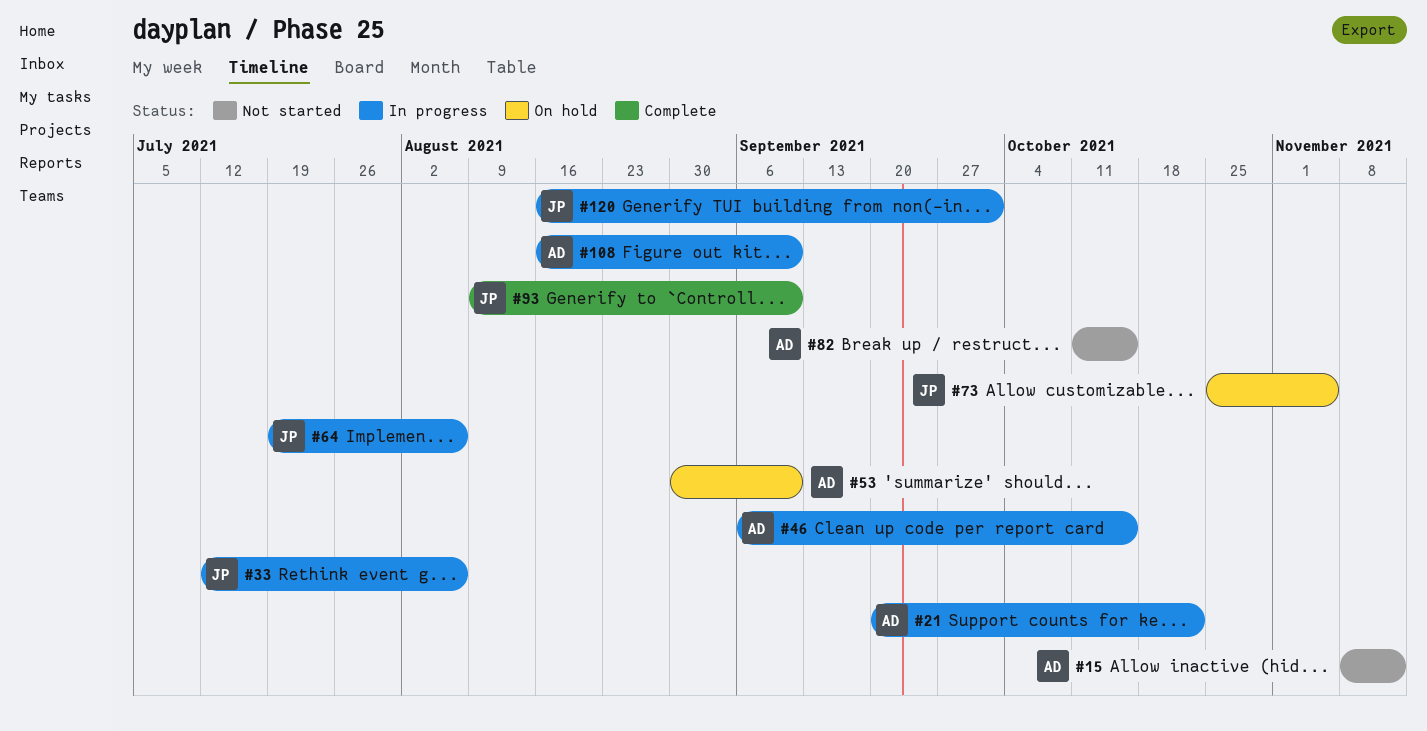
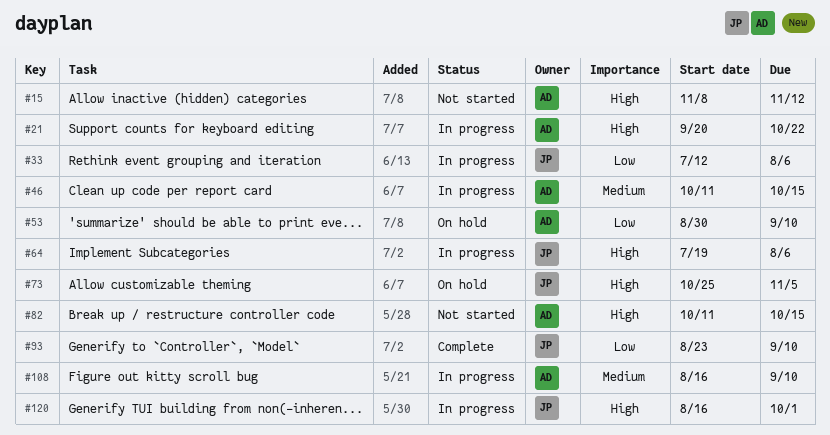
#46, start: Sep 6 -> Oct 11
#93, start: Aug 9 -> Aug 23

